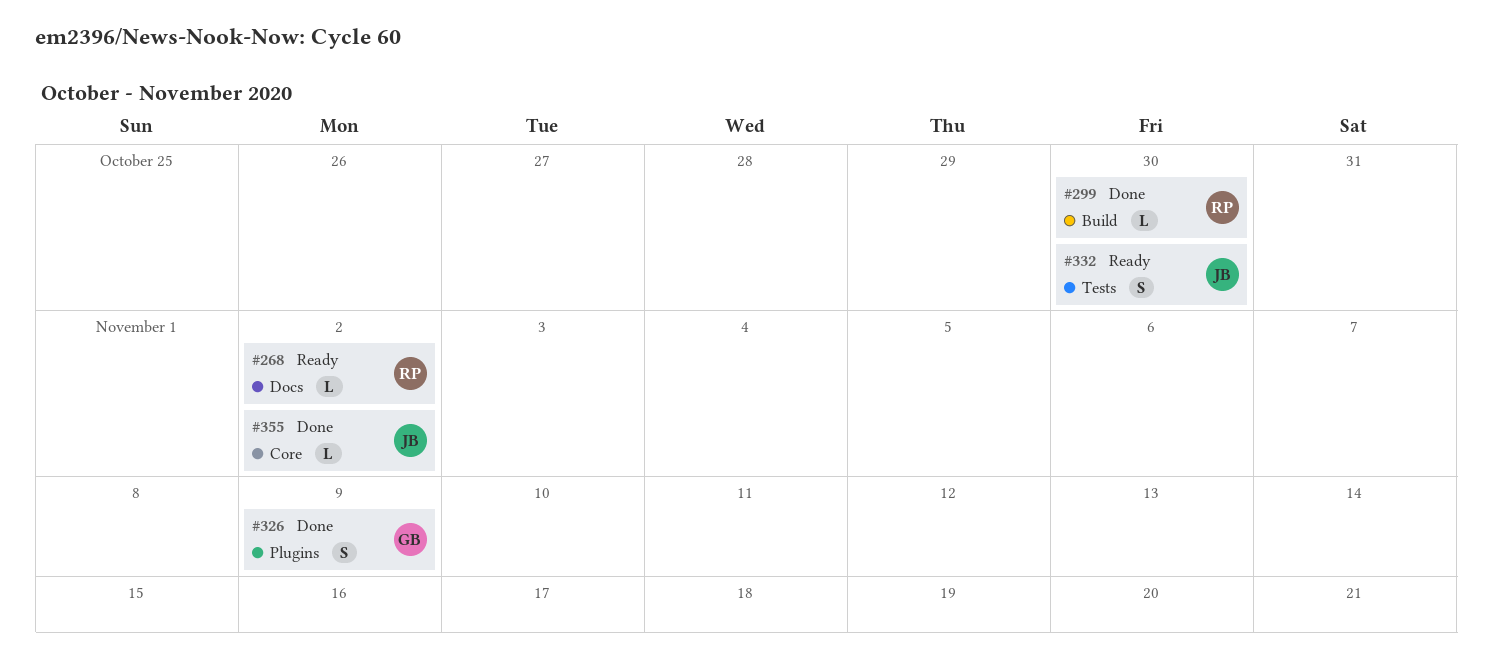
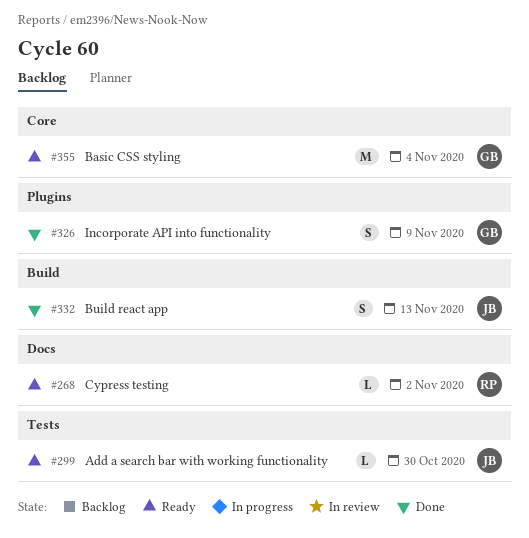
#299, status: Done -> Ready
#299, owner: RP -> JB
#299, label: Build -> Tests
#332, status: Ready -> Done
#332, label: Tests -> Build
#332, due: Oct 30 -> Nov 13
#355, status: Done -> Ready
#355, owner: JB -> GB
#355, estimate: L -> M
#355, due: Nov 2 -> Nov 4

